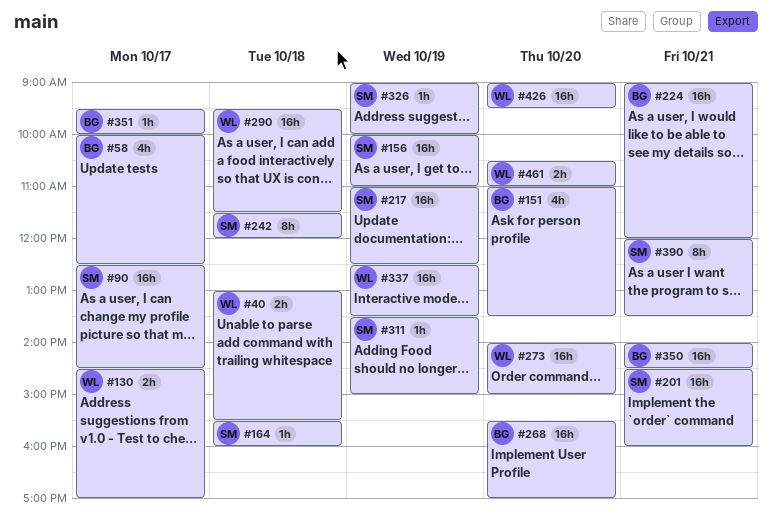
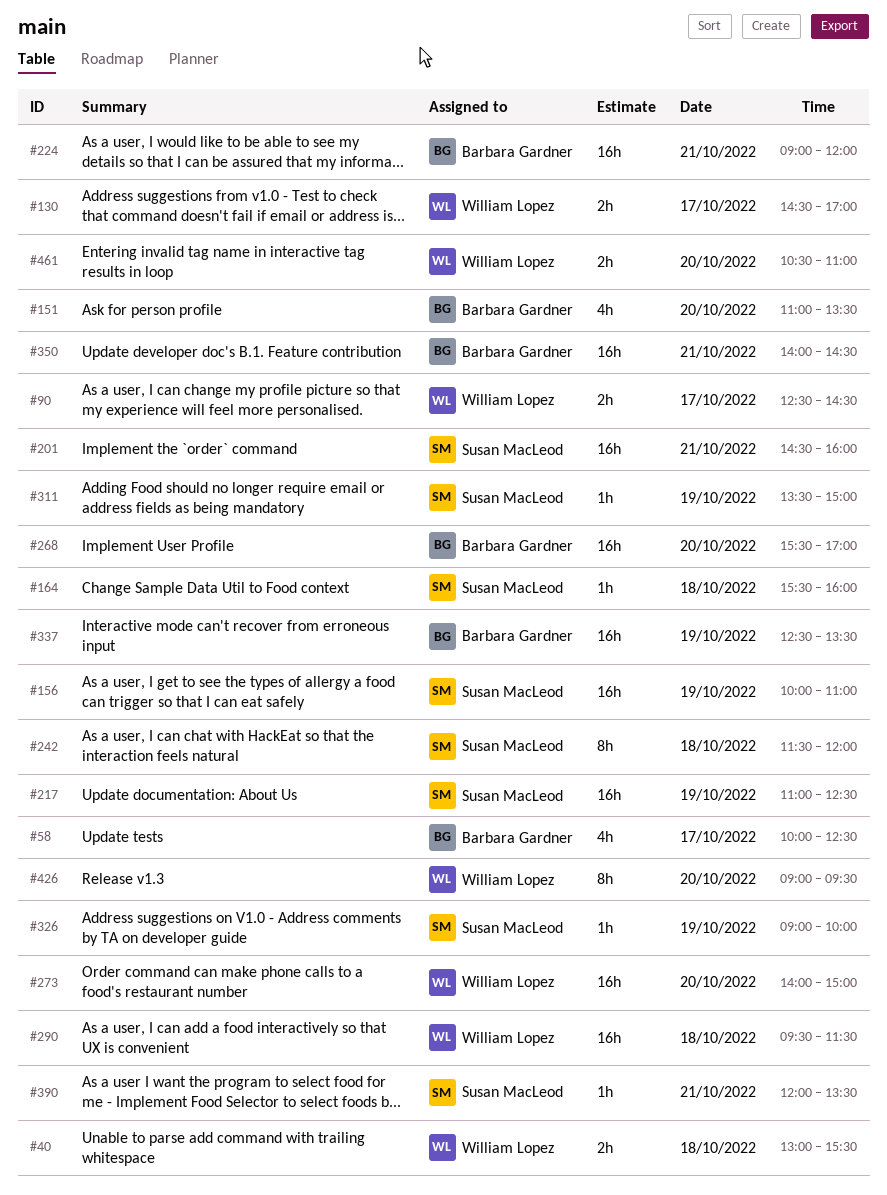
#90, owner: Susan MacLeod -> William Lopez
#90, estimate: 16h -> 2h
#337, owner: William Lopez -> Barbara Gardner
#351: present -> none
#390, estimate: 8h -> 1h
#426, estimate: 16h -> 8h

